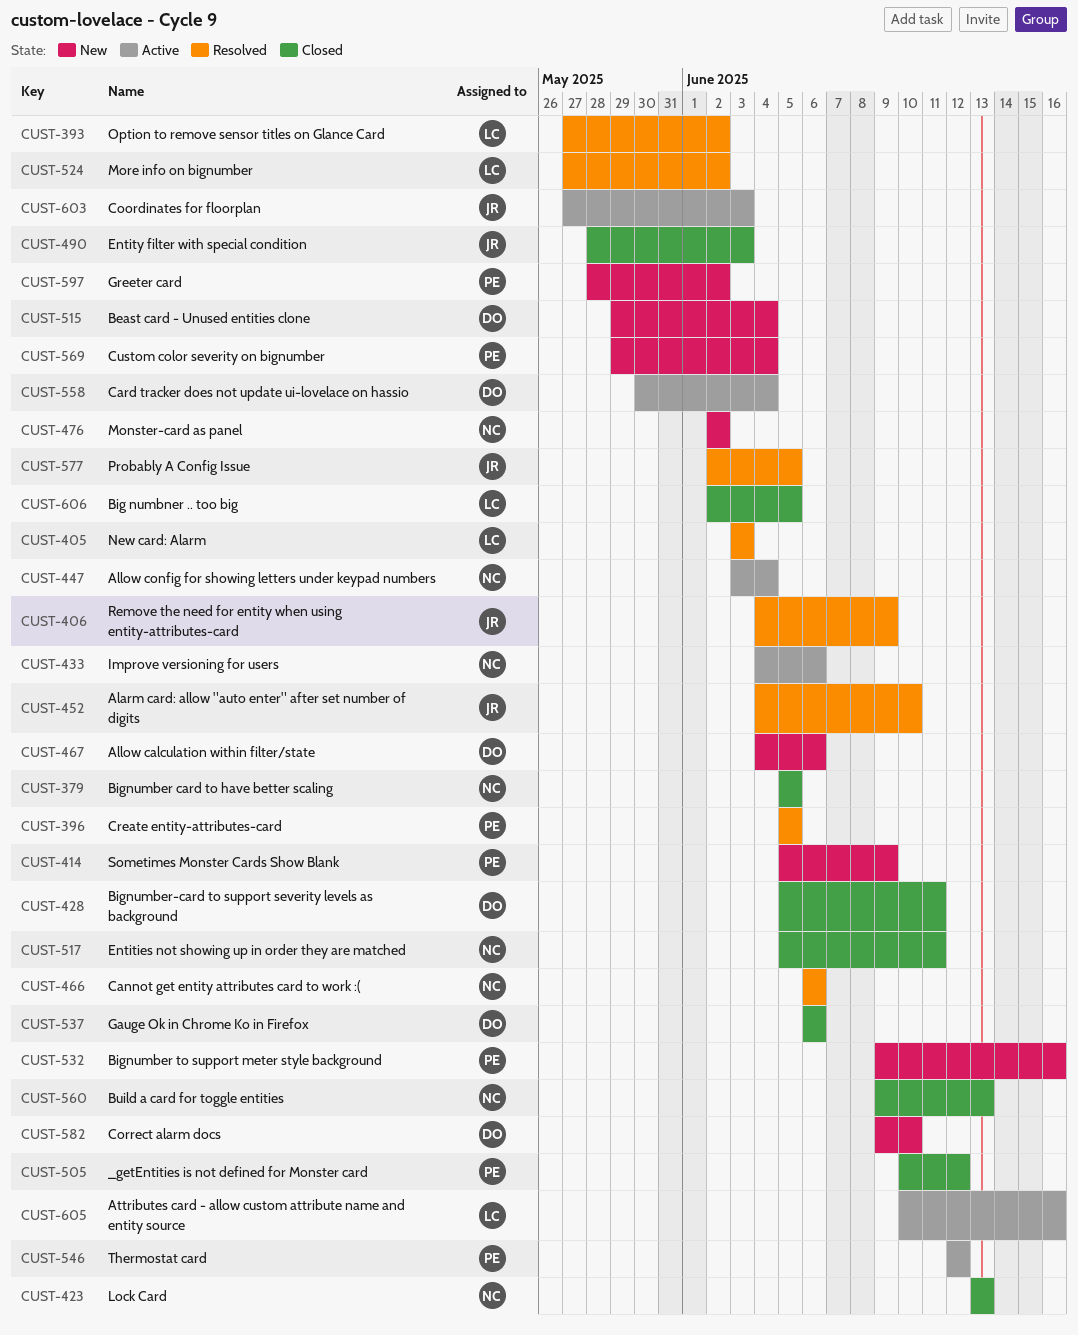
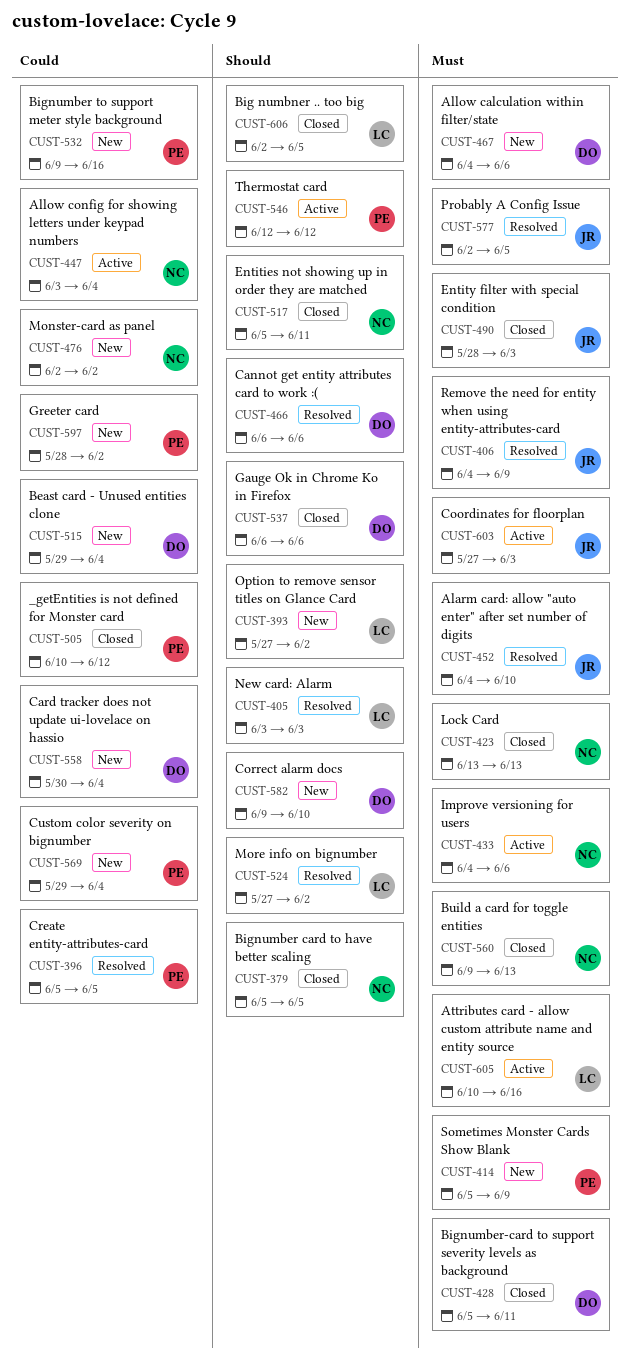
CUST-393, status: Resolved -> New
CUST-466, owner: NC -> DO
CUST-558, status: Active -> New

